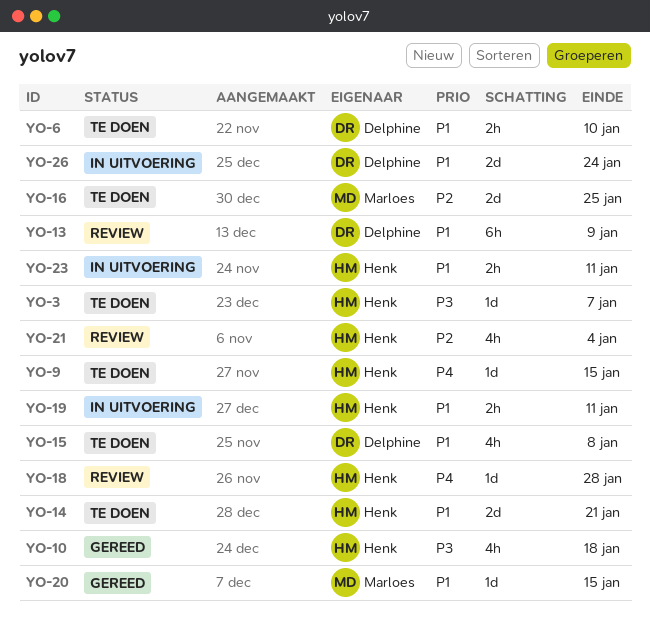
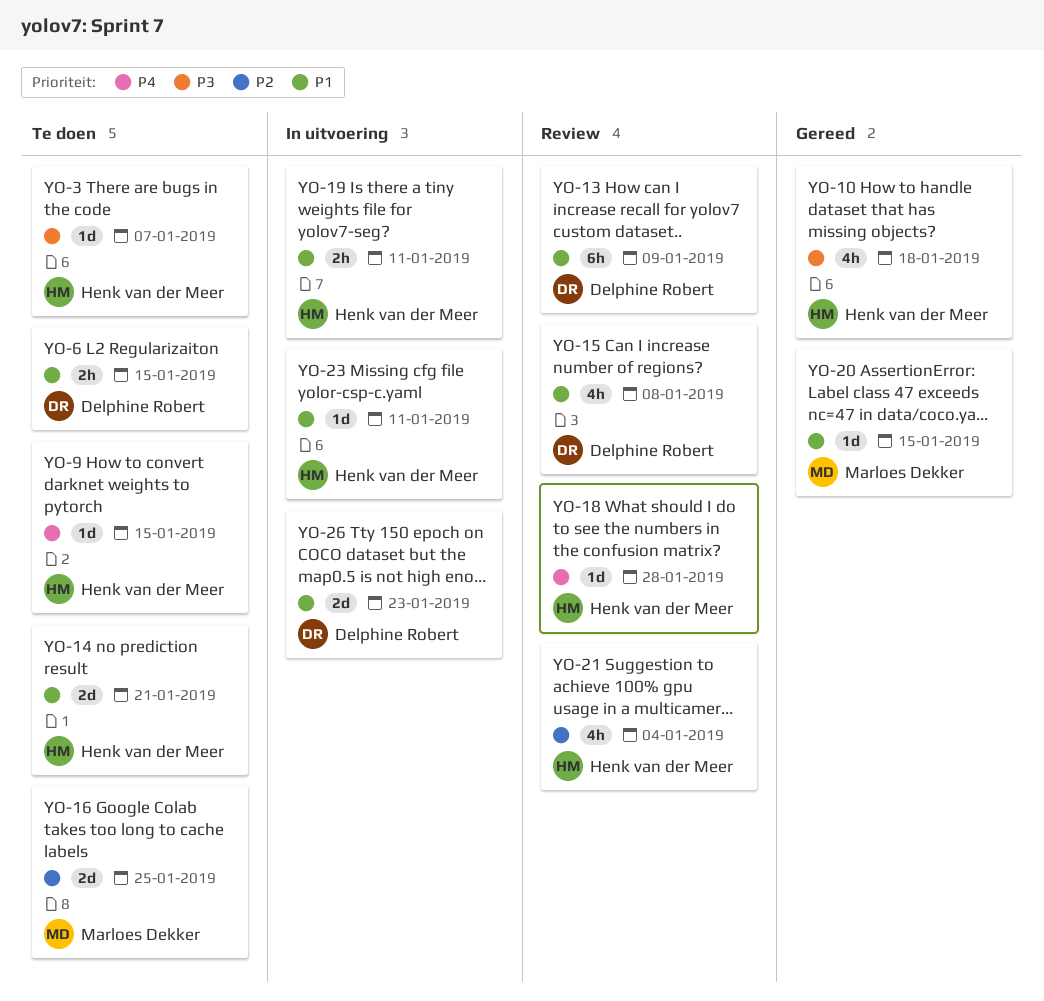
YO-6, due: Jan 10 -> Jan 15
YO-15, status: Te doen -> Review
YO-23, estimate: 2h -> 1d
YO-26, due: Jan 24 -> Jan 23

